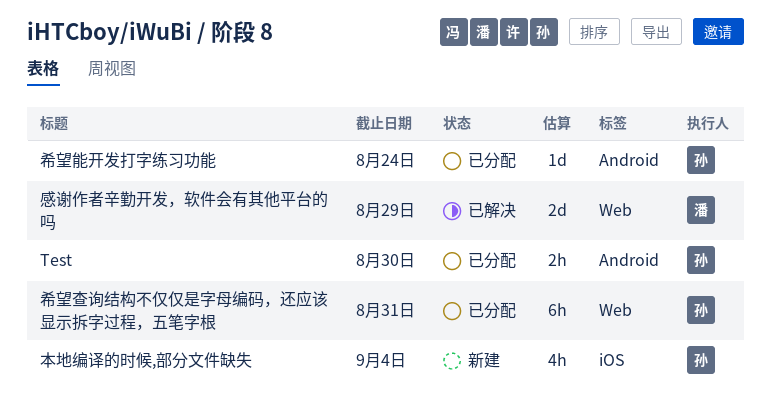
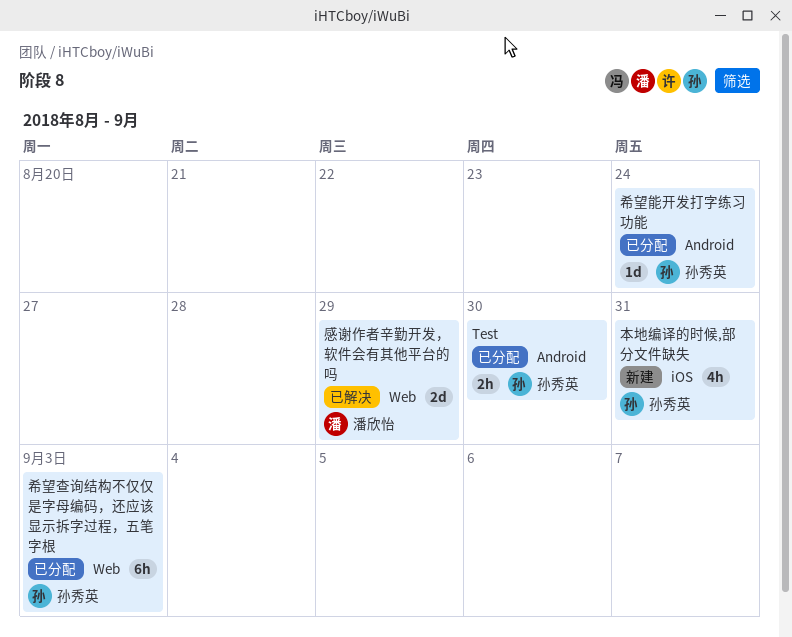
希望查询结构不仅仅是字母编码，还应该显示拆字过程，五笔字根, due: Aug 31 -> Sep 3
本地编译的时候,部分文件缺失, due: Sep 4 -> Aug 31

